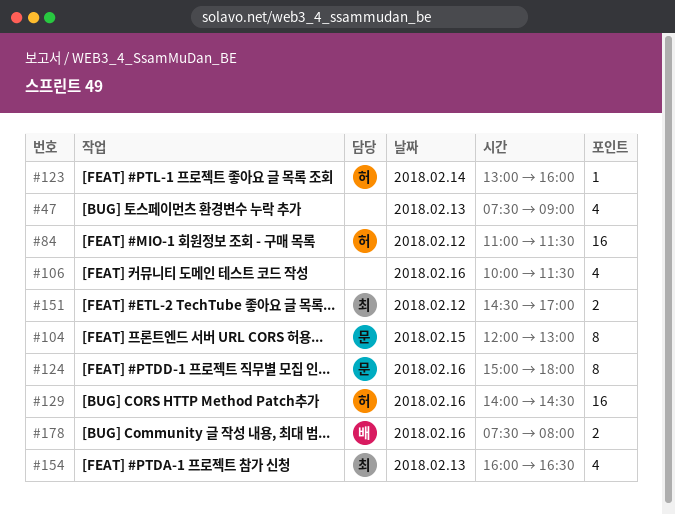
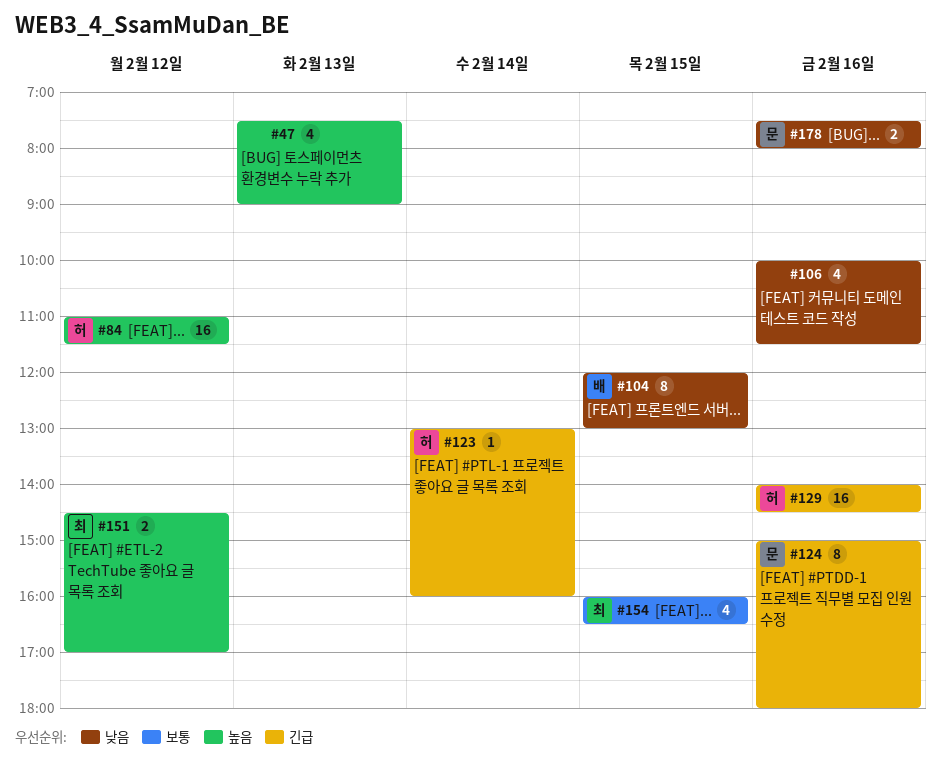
#104, owner: 문 -> 배
#154, day: Feb 13 -> Feb 15
#178, owner: 배 -> 문

